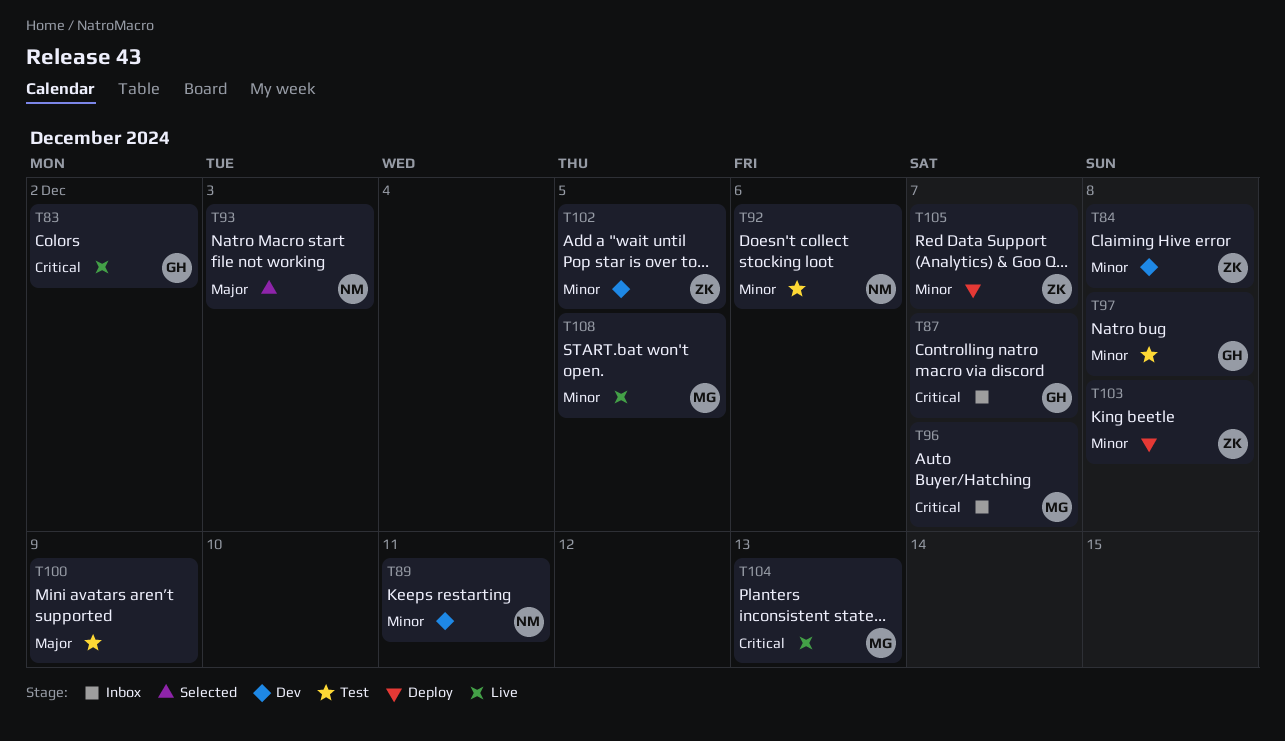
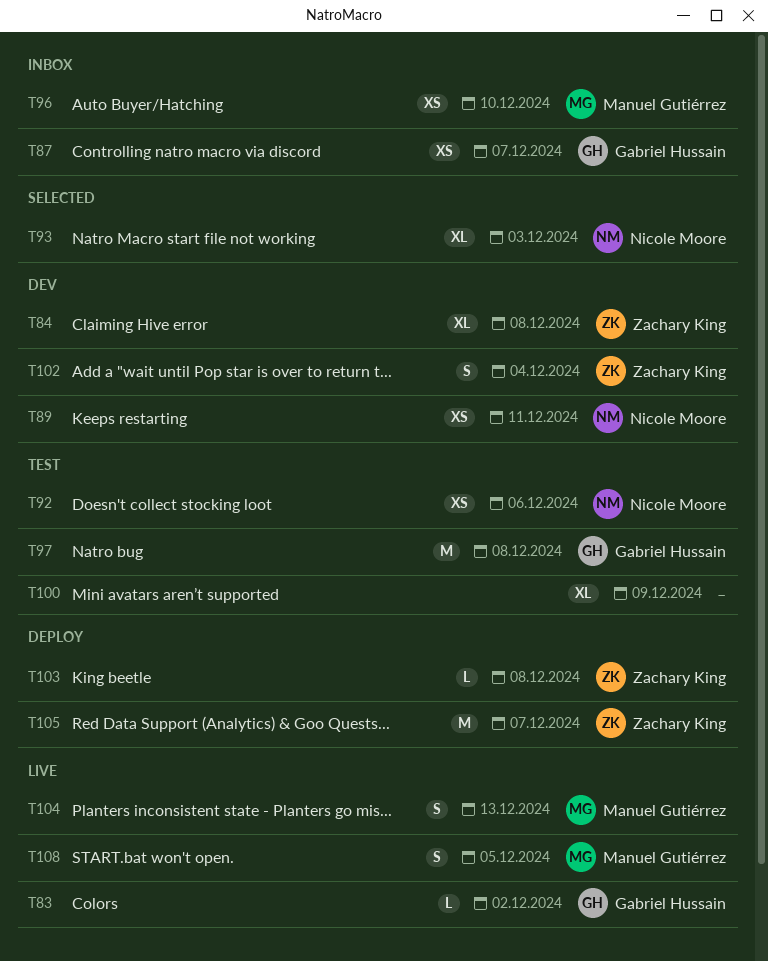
T96, due: Dec 7 -> Dec 10
T102, due: Dec 5 -> Dec 4

